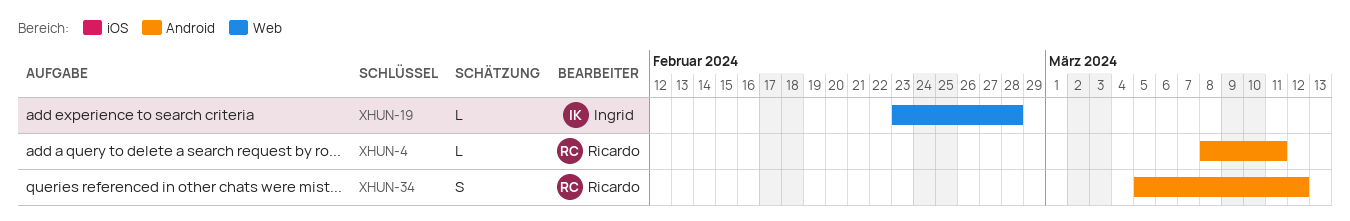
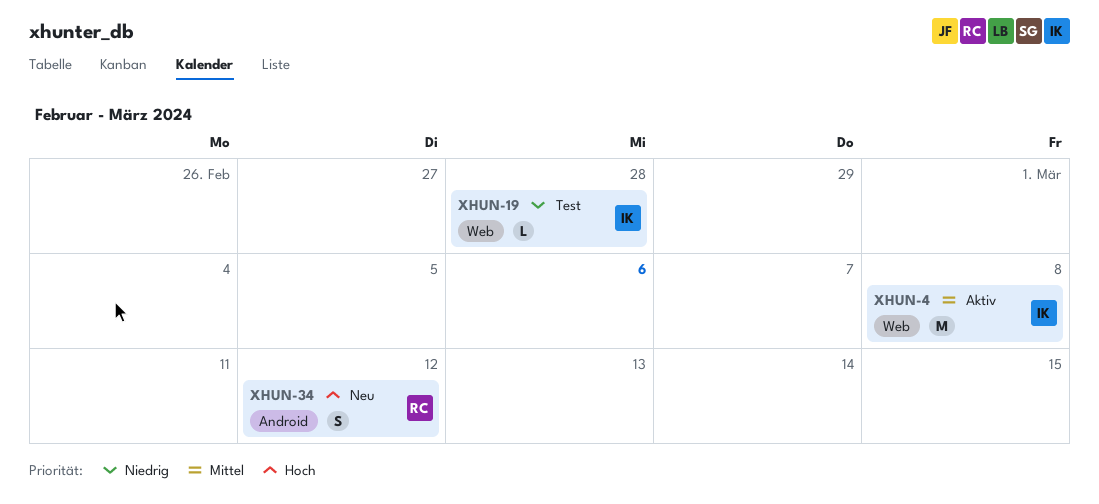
XHUN-4, owner: Ricardo -> Ingrid
XHUN-4, label: Android -> Web
XHUN-4, estimate: L -> M
XHUN-4, due: Mar 11 -> Mar 8

